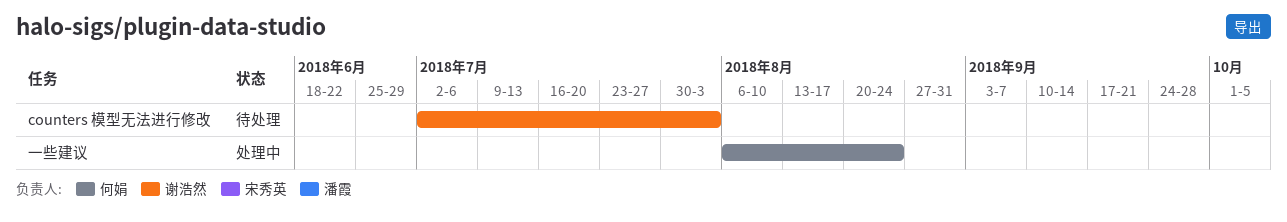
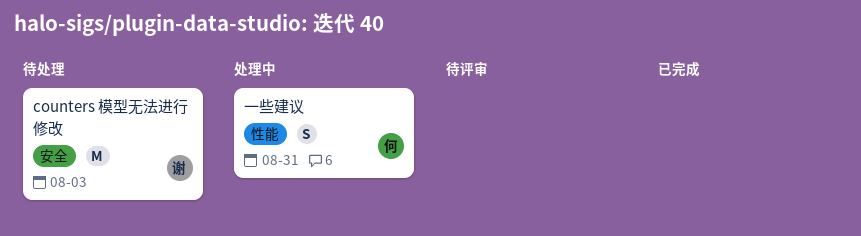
一些建议, due: Aug 24 -> Aug 31

